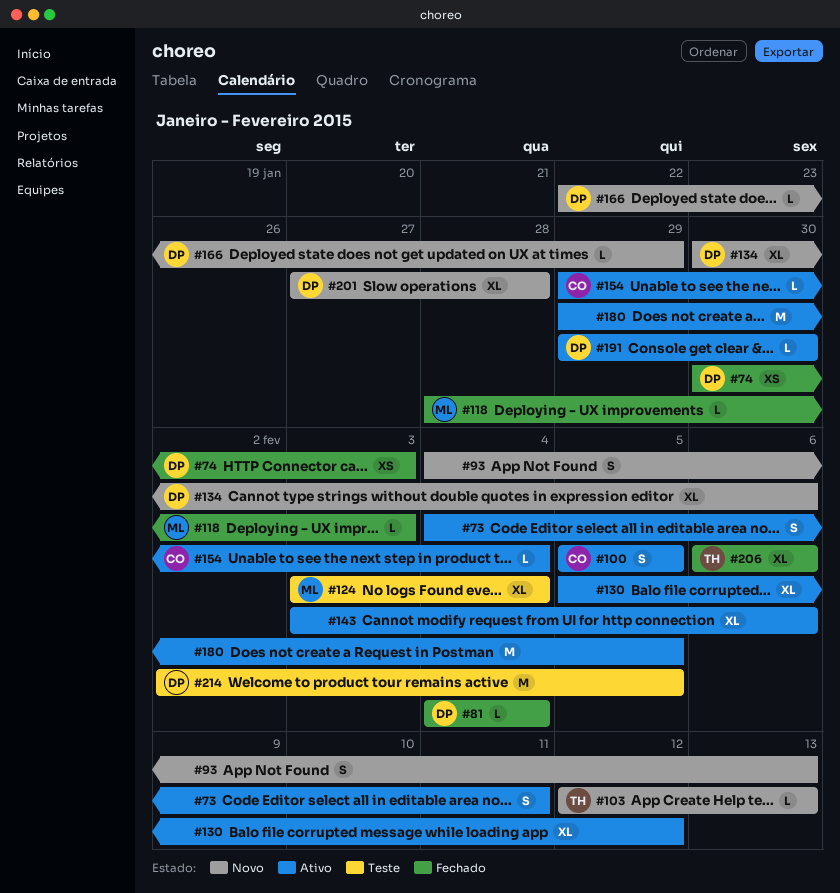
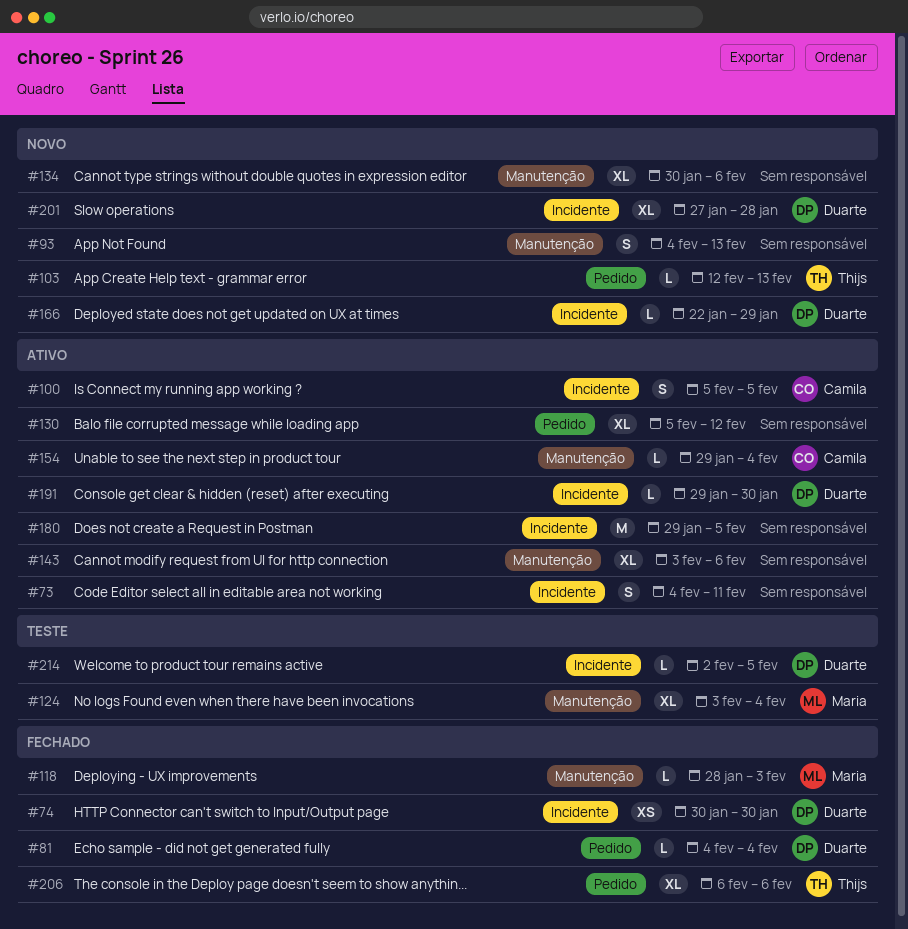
#74, due: Feb 3 -> Jan 30
#134, owner: Duarte -> none
#214, estimate: M -> L

